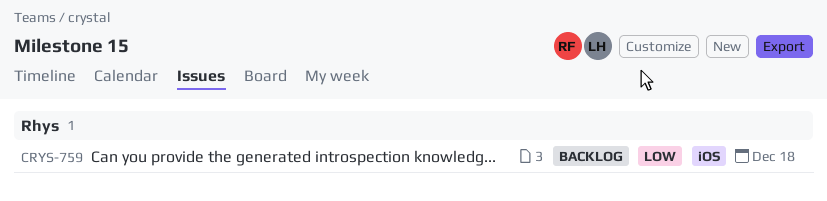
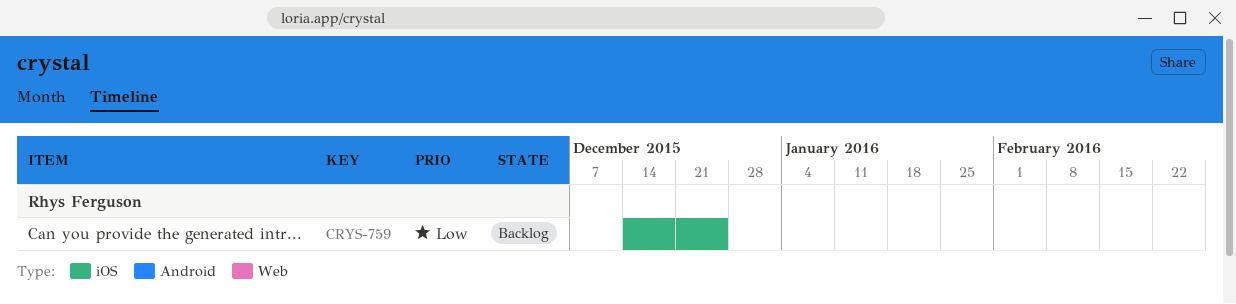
CRYS-759, due: Dec 18 -> Dec 25

